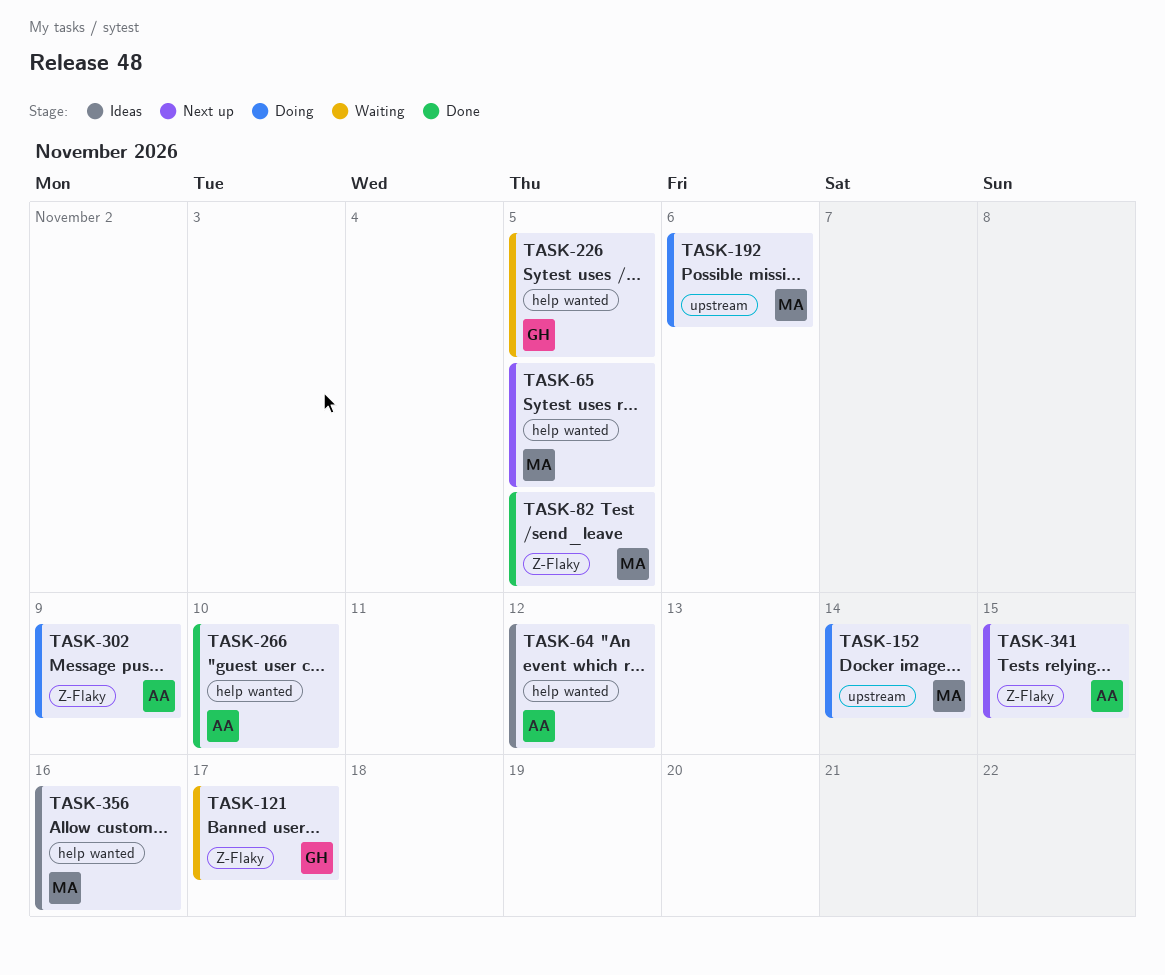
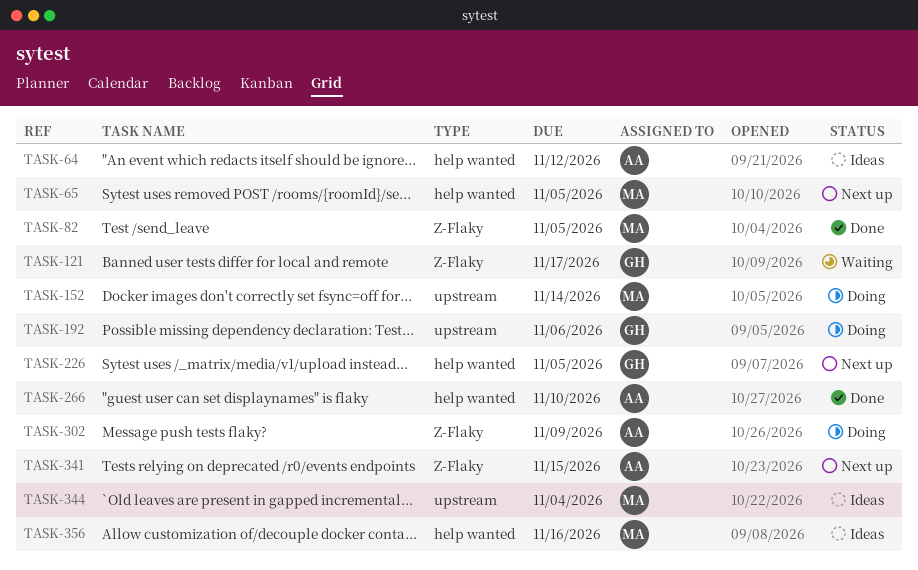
TASK-192, owner: MA -> GH
TASK-226, status: Waiting -> Next up
TASK-344: none -> present

